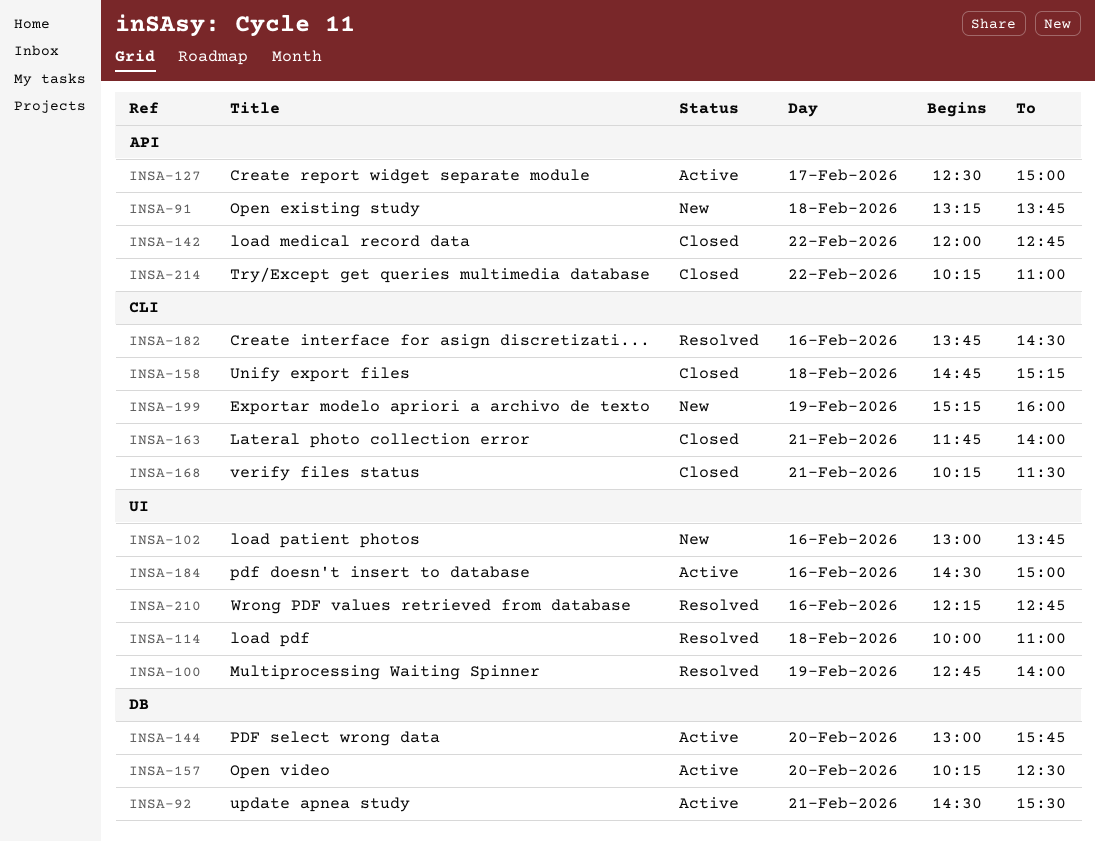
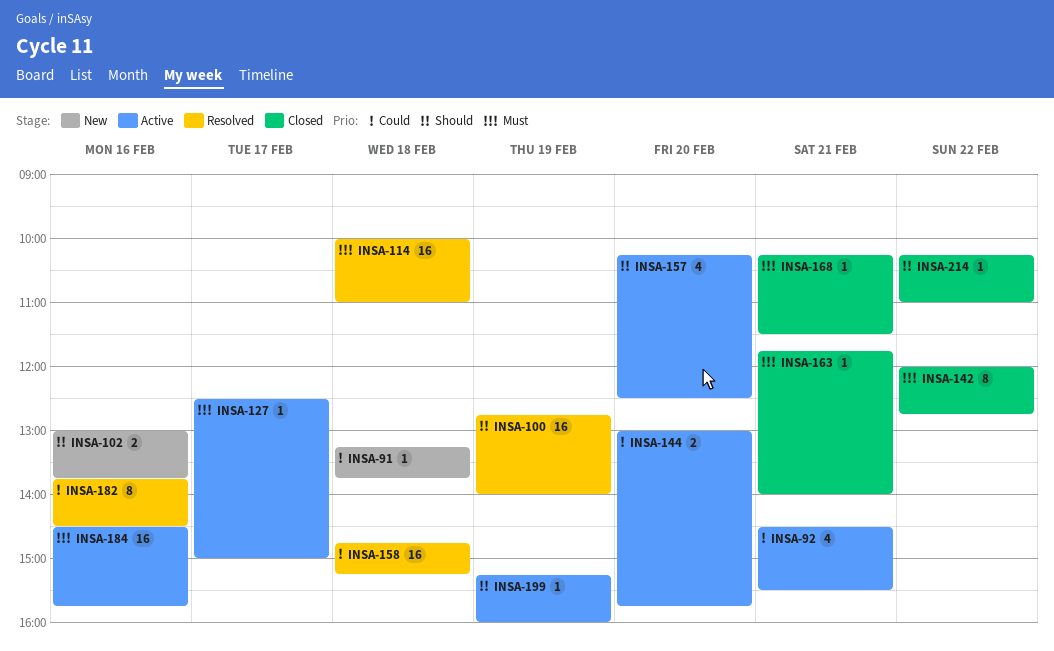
INSA-158, status: Closed -> Resolved
INSA-184, ends: 15:00 -> 15:45
INSA-199, status: New -> Active
INSA-210: present -> none

